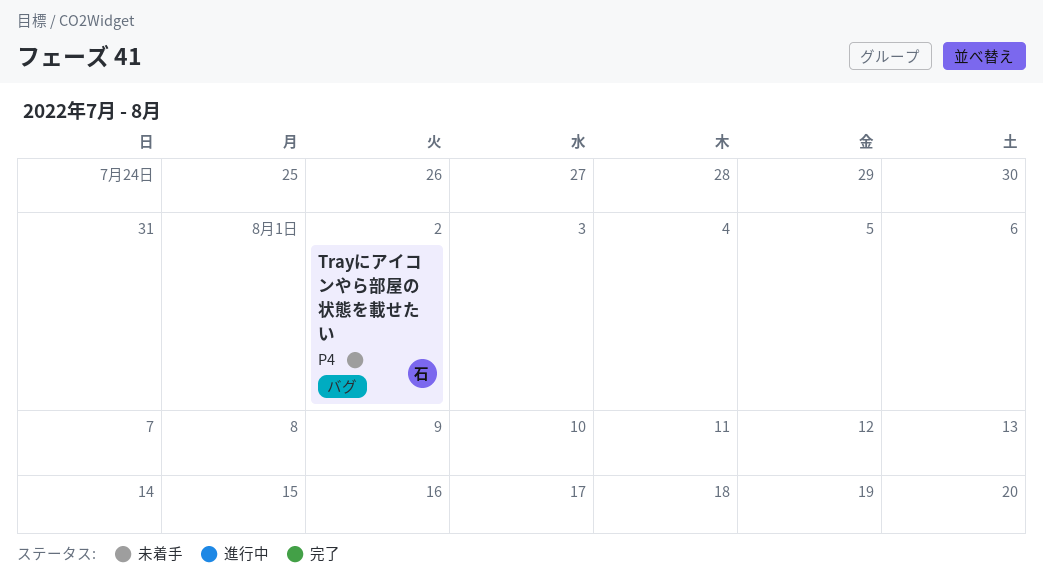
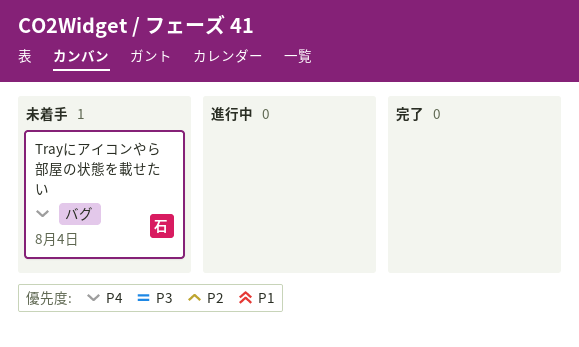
Trayにアイコンやら部屋の状態を載せたい, due: Aug 2 -> Aug 4

